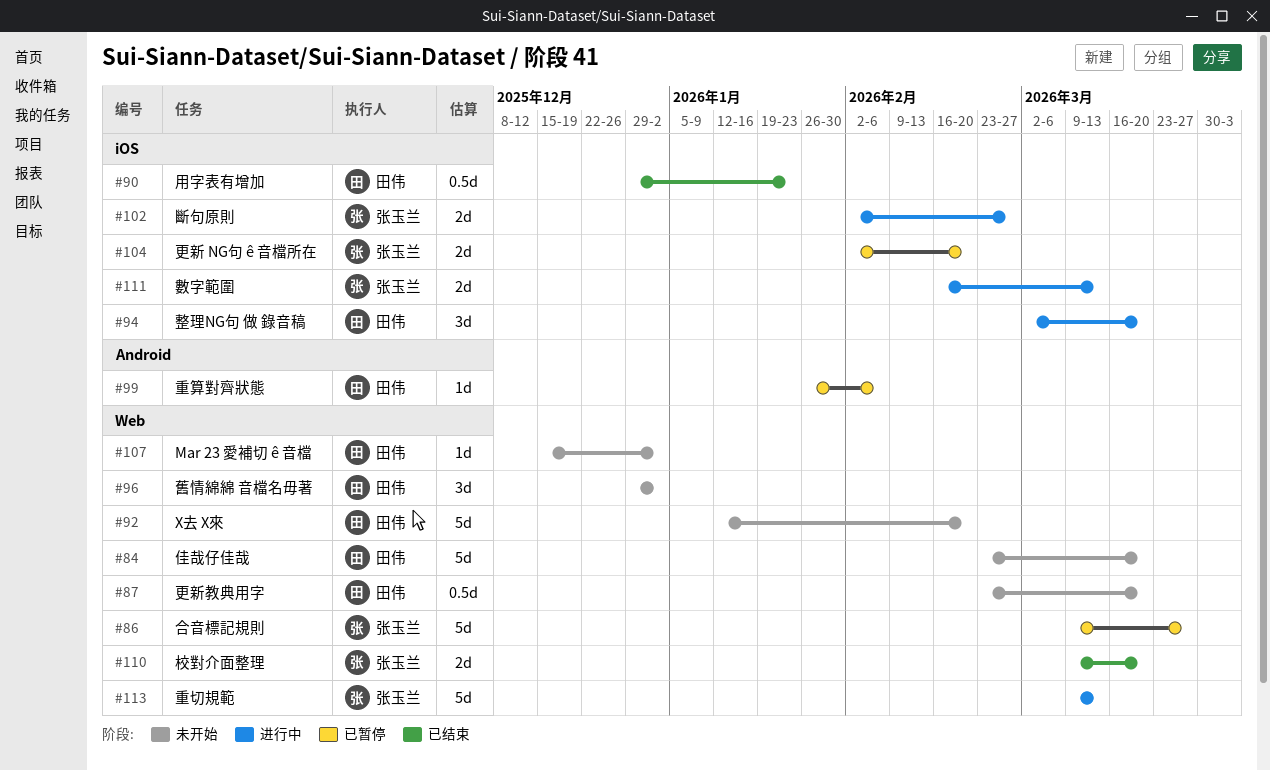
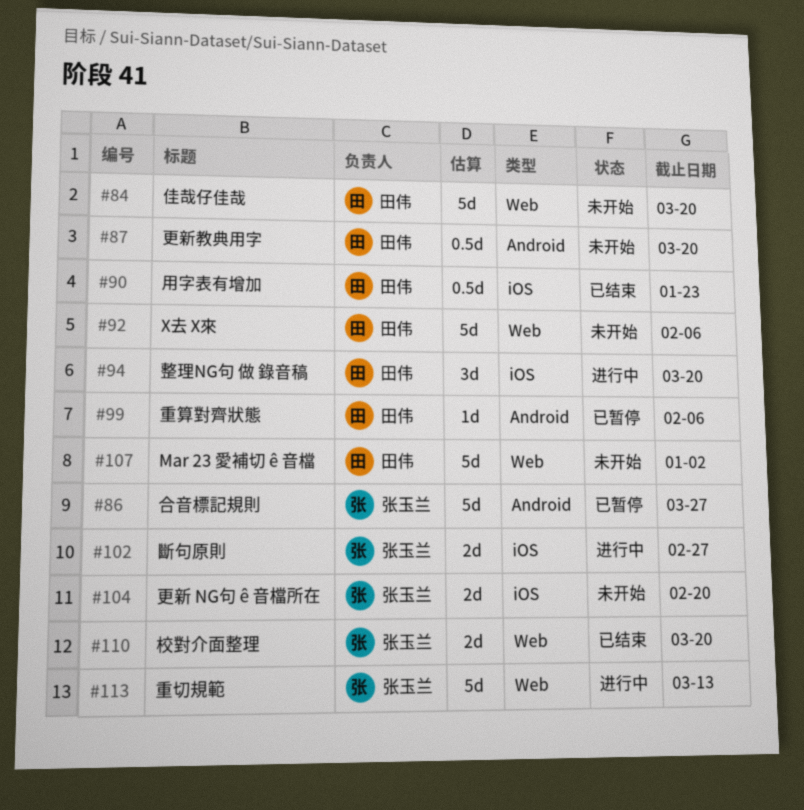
#86, label: Web -> Android
#87, label: Web -> Android
#92, due: Feb 20 -> Feb 6
#96: present -> none
#104, status: 已暂停 -> 未开始
#107, estimate: 1d -> 5d
#111: present -> none

